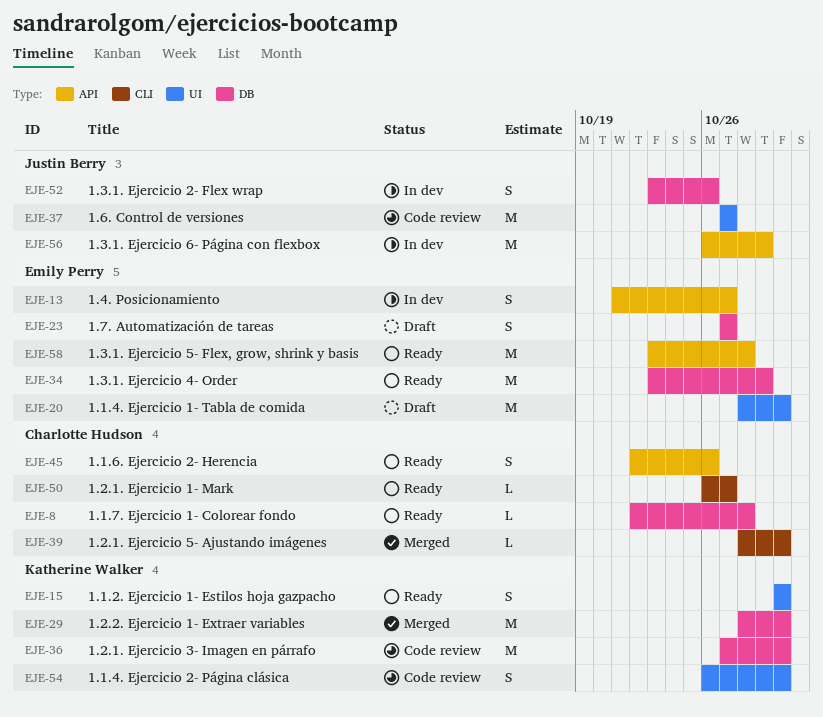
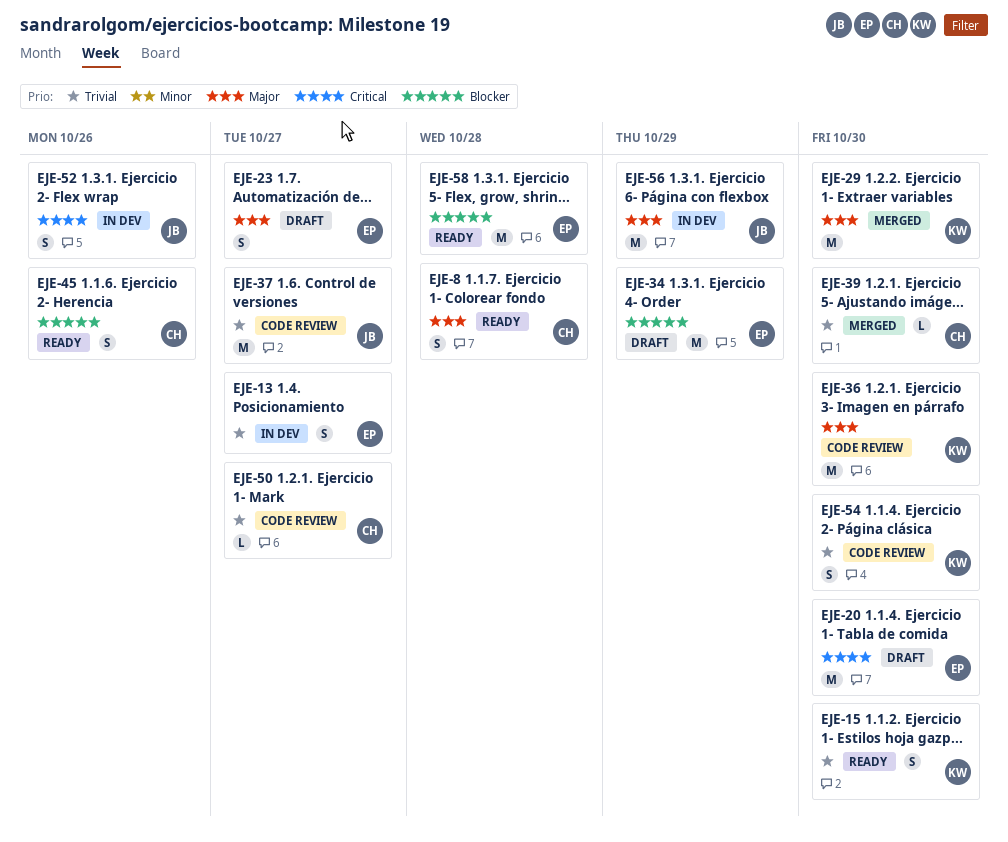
EJE-8, estimate: L -> S
EJE-34, status: Ready -> Draft
EJE-50, status: Ready -> Code review

